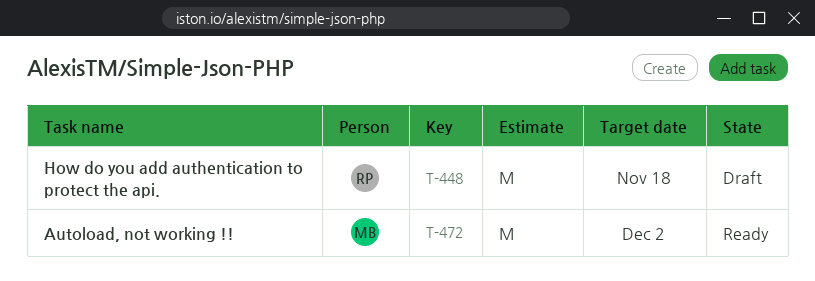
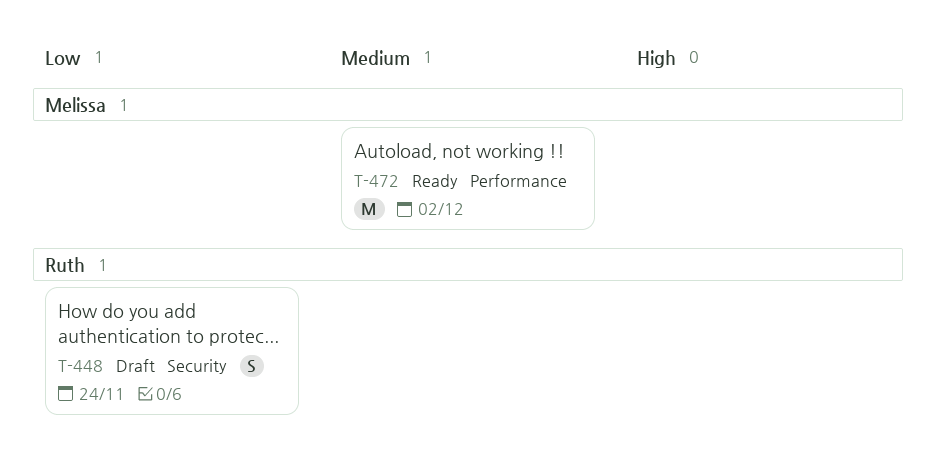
T-448, estimate: M -> S
T-448, due: Nov 18 -> Nov 24

